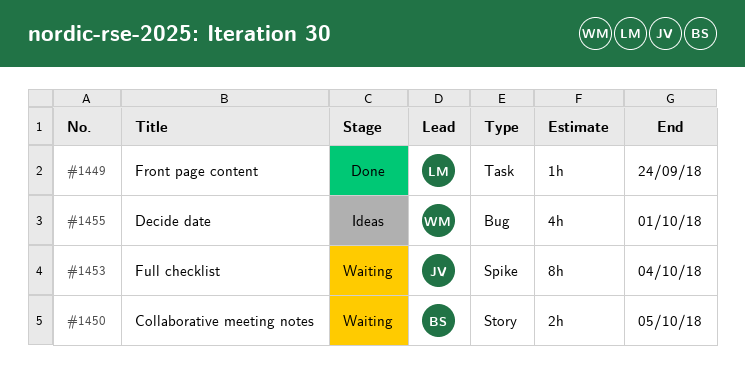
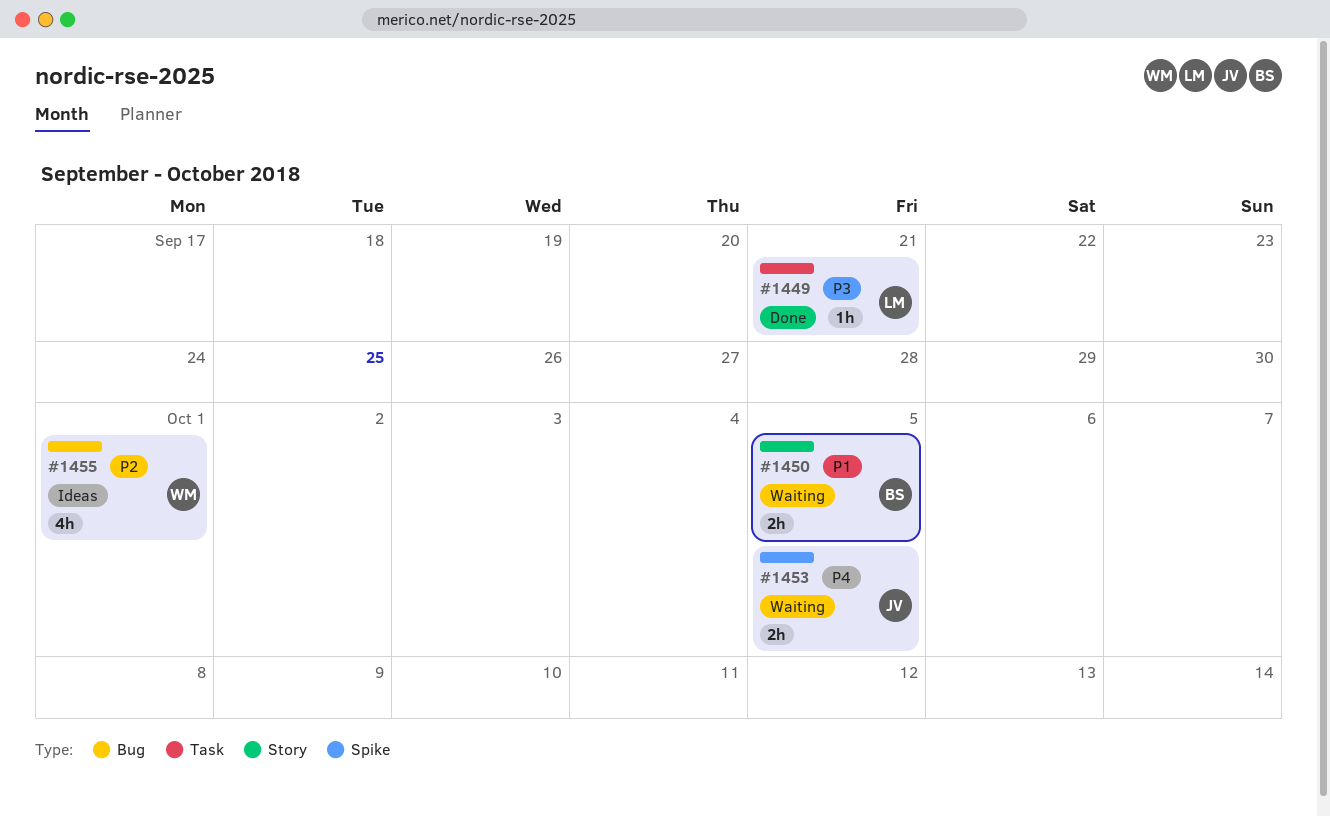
#1449, due: Sep 24 -> Sep 21
#1453, estimate: 8h -> 2h
#1453, due: Oct 4 -> Oct 5

